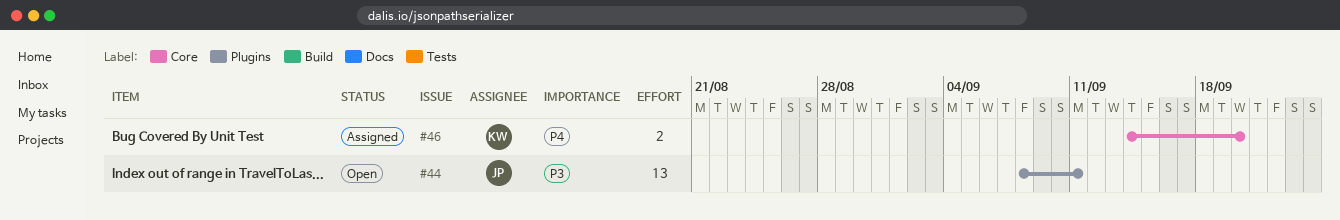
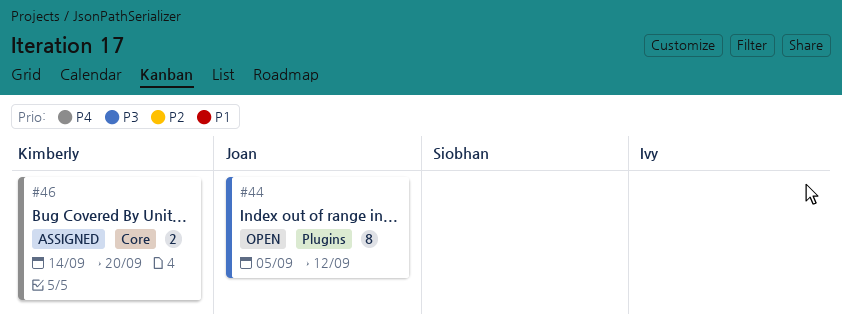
#44, estimate: 13 -> 8
#44, start: Sep 8 -> Sep 5
#44, due: Sep 11 -> Sep 12

